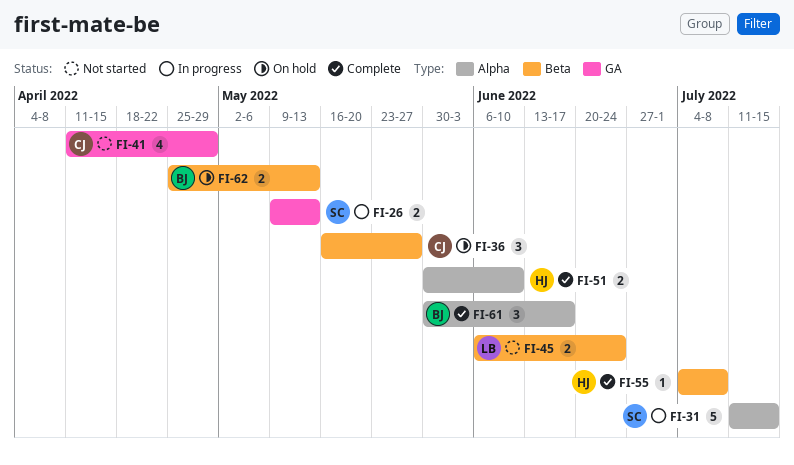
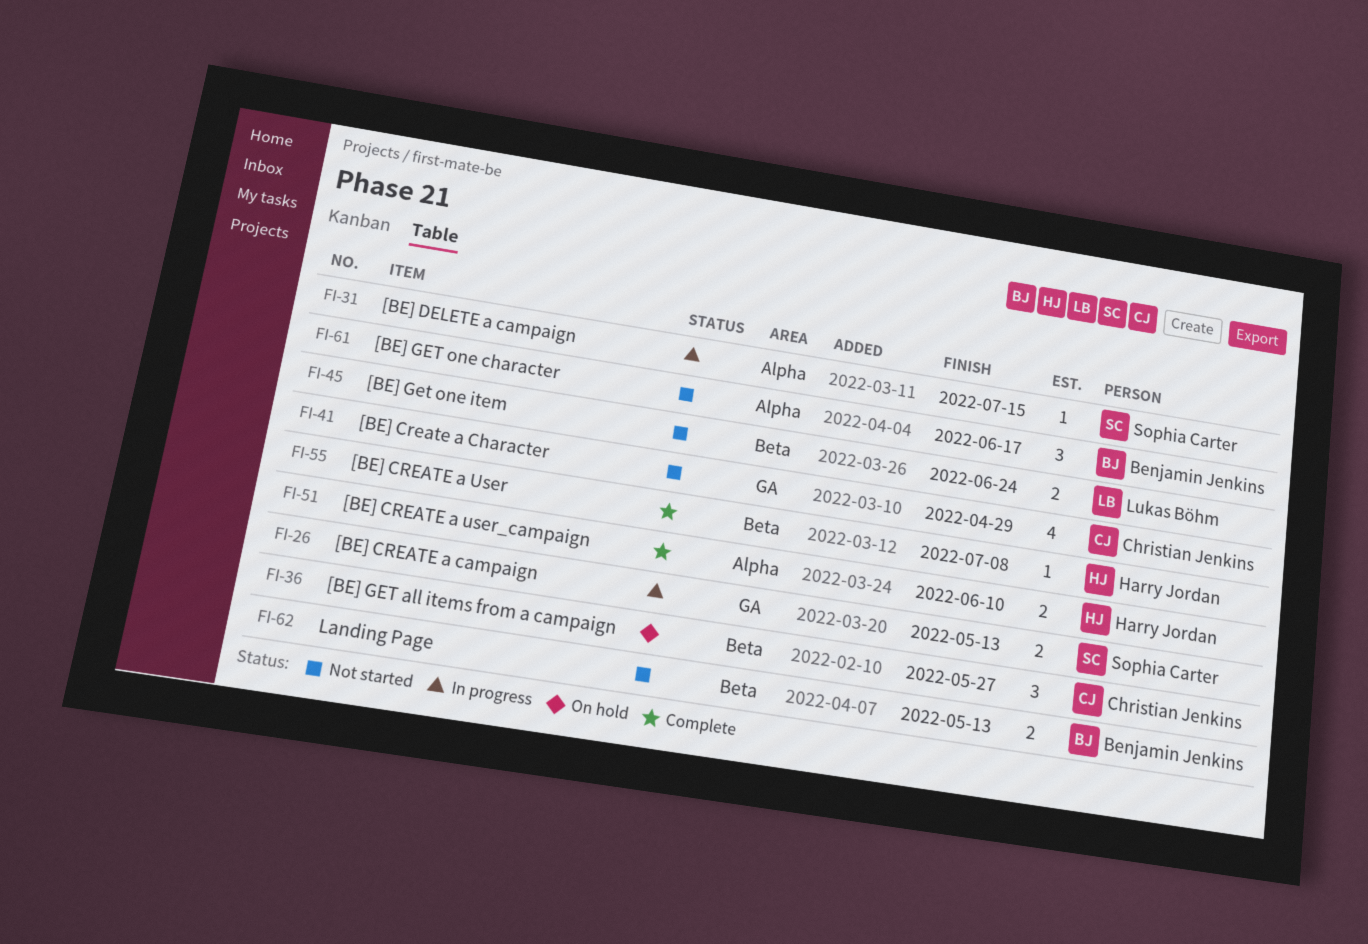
FI-31, estimate: 5 -> 1
FI-61, status: Complete -> Not started
FI-62, status: On hold -> Not started

